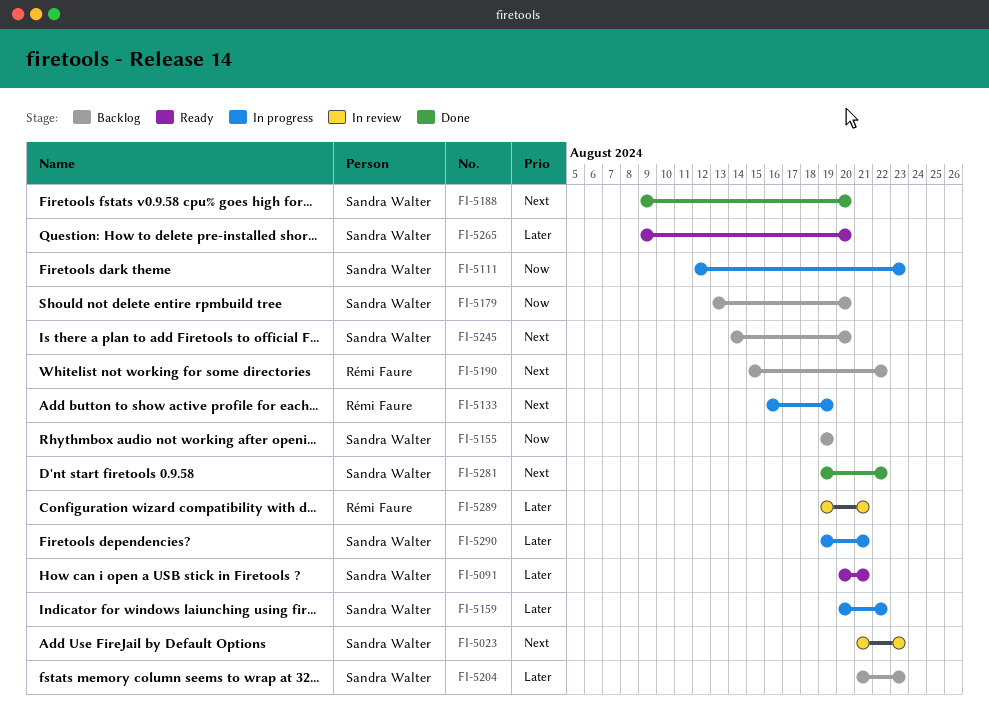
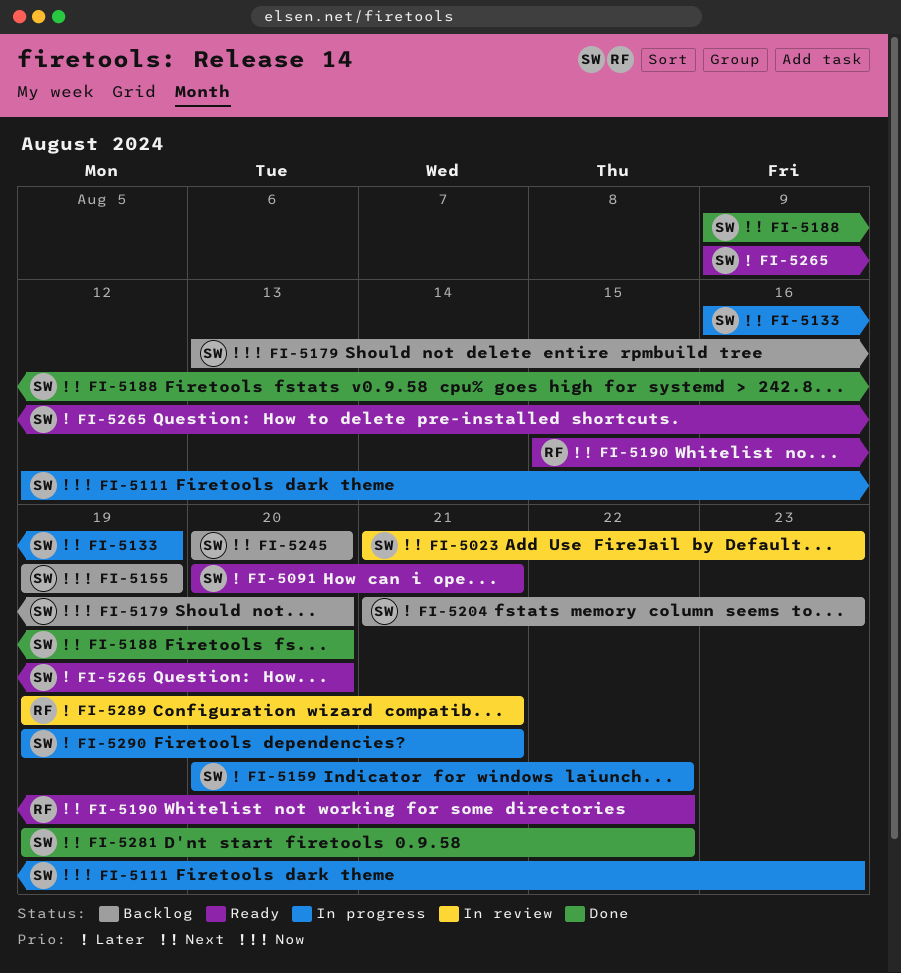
FI-5133, owner: Rémi Faure -> Sandra Walter
FI-5190, status: Backlog -> Ready
FI-5245, start: Aug 14 -> Aug 20

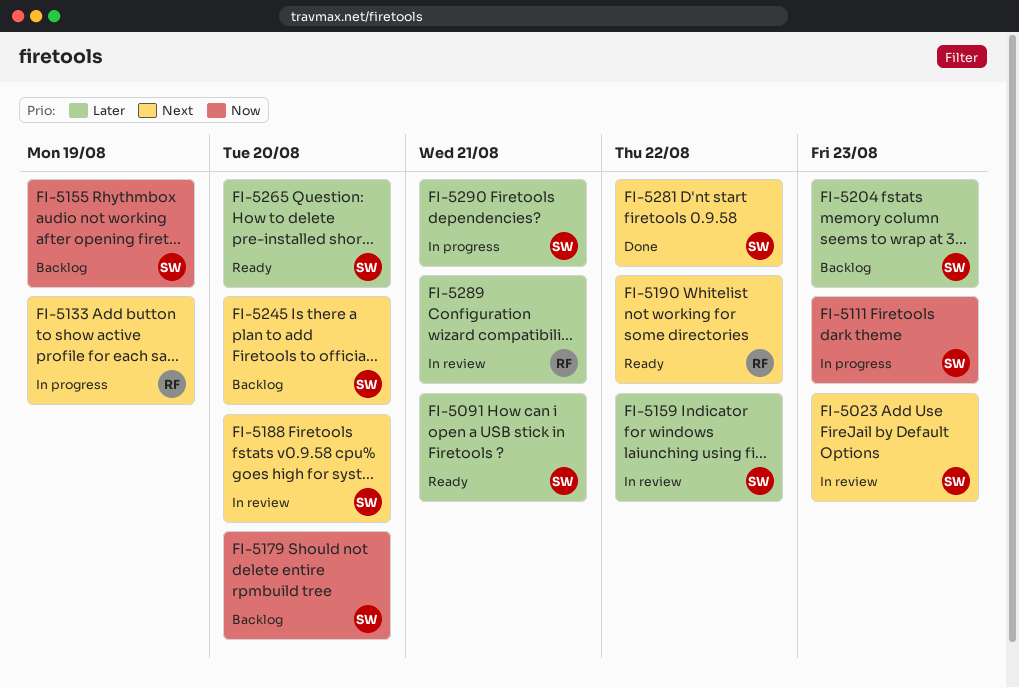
FI-5133, owner: SW -> RF
FI-5159, status: In progress -> In review
FI-5188, status: Done -> In review

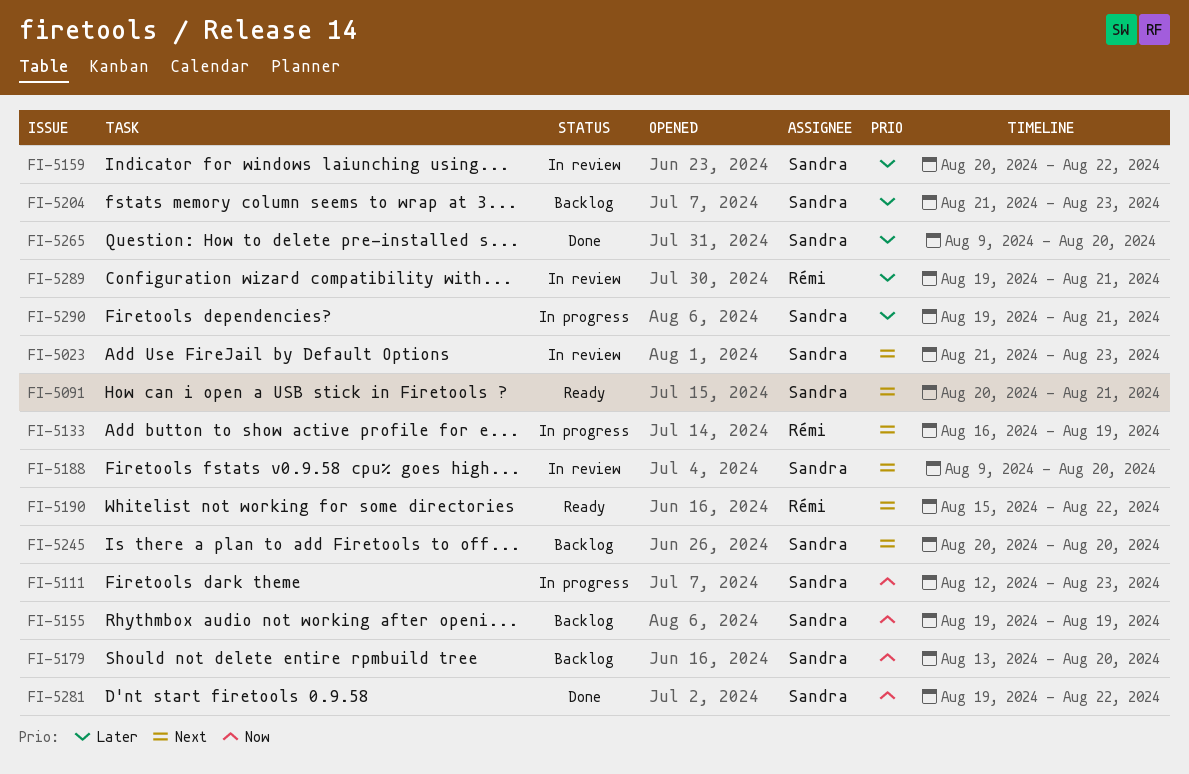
FI-5091, priority: Later -> Next
FI-5265, status: Ready -> Done
FI-5281, priority: Next -> Now

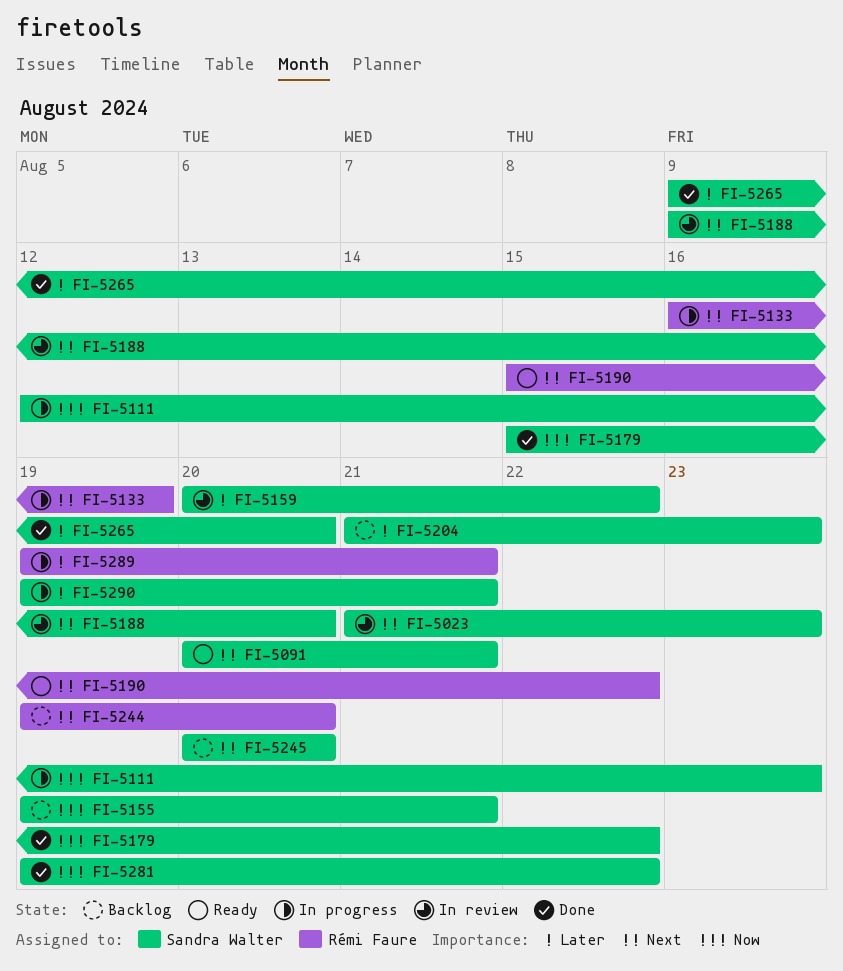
FI-5155, due: Aug 19 -> Aug 21
FI-5179, status: Backlog -> Done
FI-5179, start: Aug 13 -> Aug 15
FI-5179, due: Aug 20 -> Aug 22
FI-5244: none -> present
FI-5289, status: In review -> In progress

